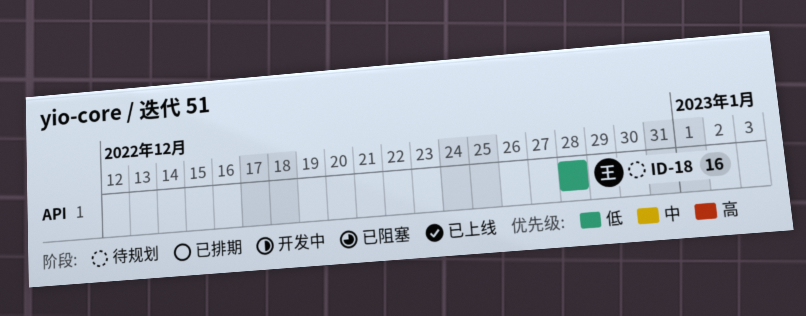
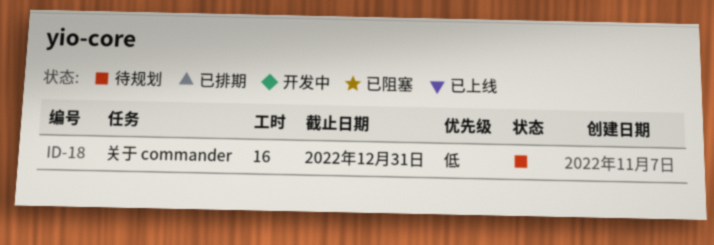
ID-18, due: Dec 28 -> Dec 31

